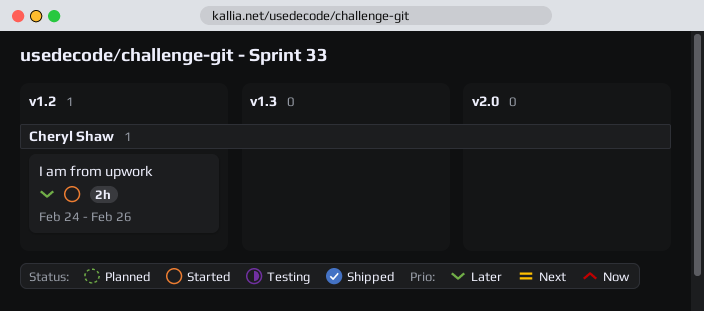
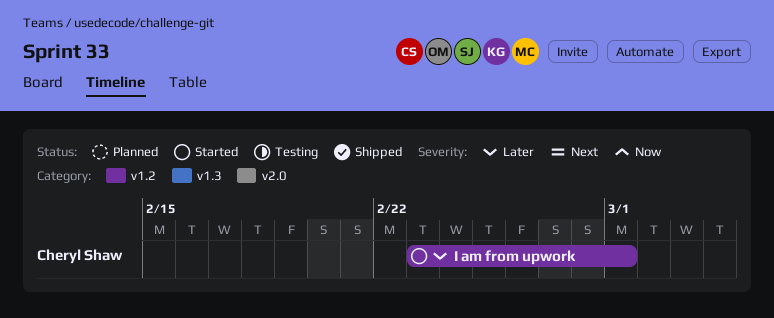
I am from upwork, start: Feb 24 -> Feb 23
I am from upwork, due: Feb 26 -> Mar 1

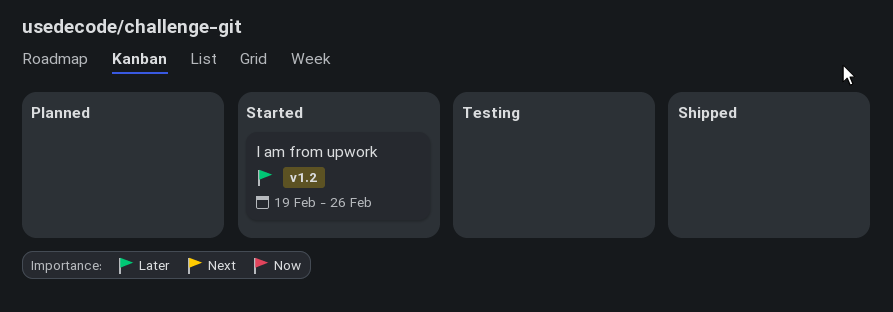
I am from upwork, start: Feb 23 -> Feb 19
I am from upwork, due: Mar 1 -> Feb 26

